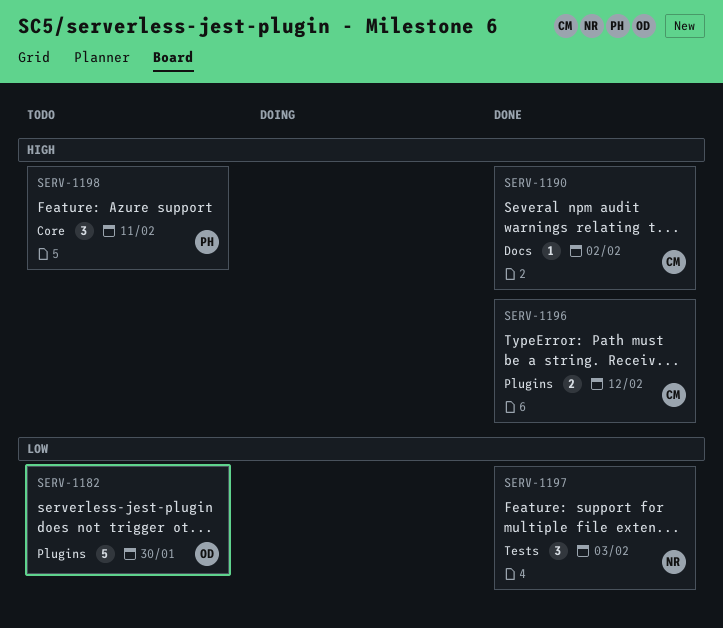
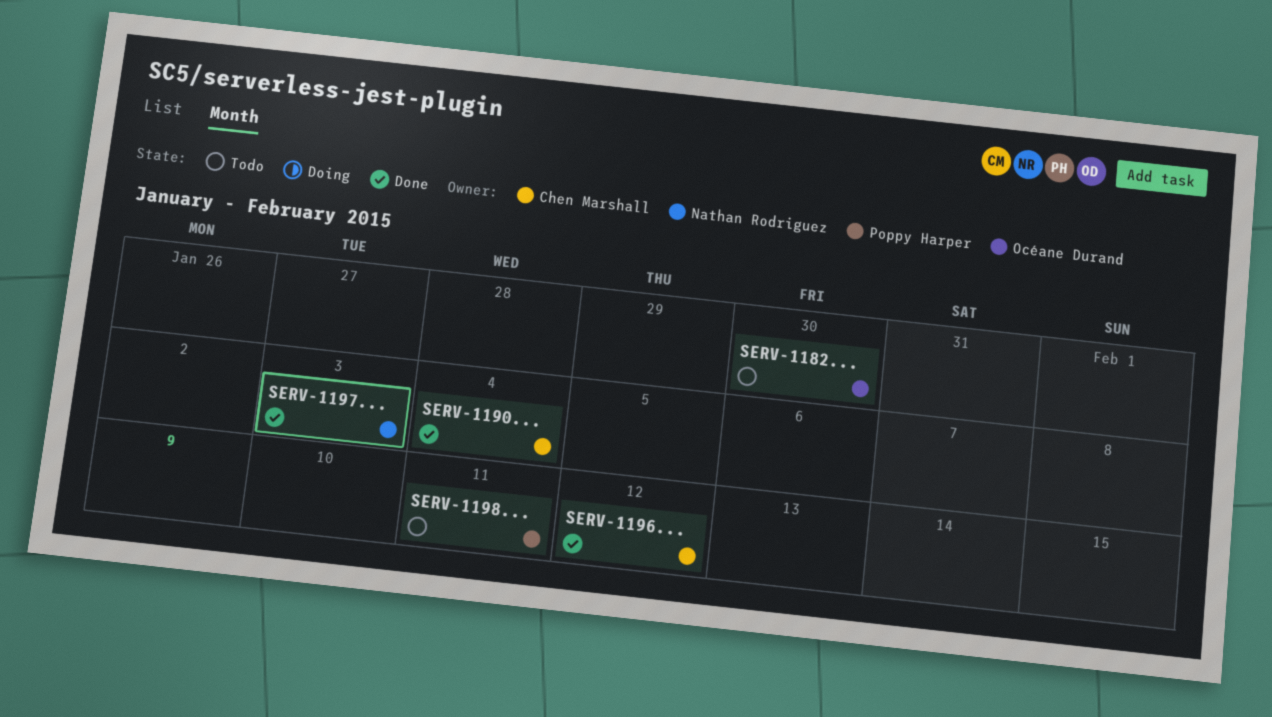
SERV-1190, due: Feb 2 -> Feb 4

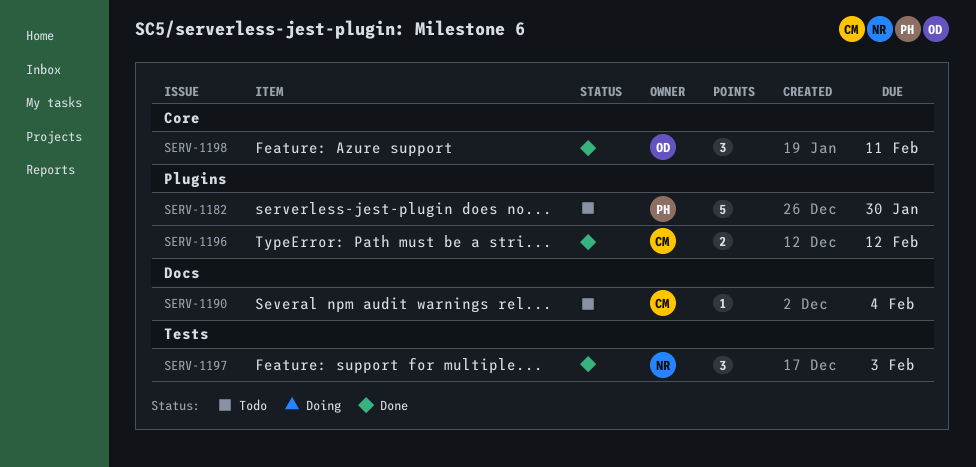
SERV-1182, owner: Océane Durand -> Poppy Harper
SERV-1190, status: Done -> Todo
SERV-1198, status: Todo -> Done
SERV-1198, owner: Poppy Harper -> Océane Durand

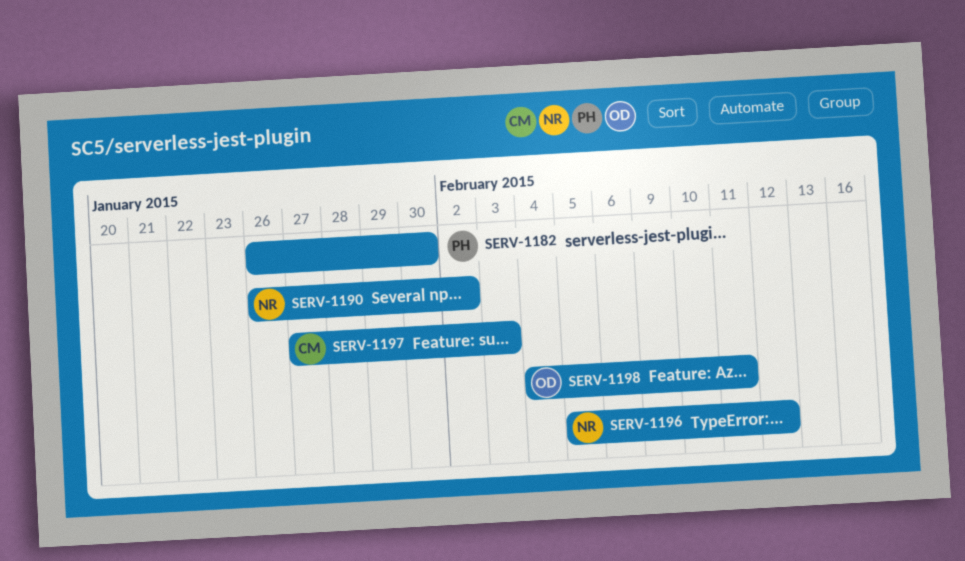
SERV-1190, owner: CM -> NR
SERV-1190, due: Feb 4 -> Feb 2
SERV-1196, owner: CM -> NR
SERV-1197, owner: NR -> CM

